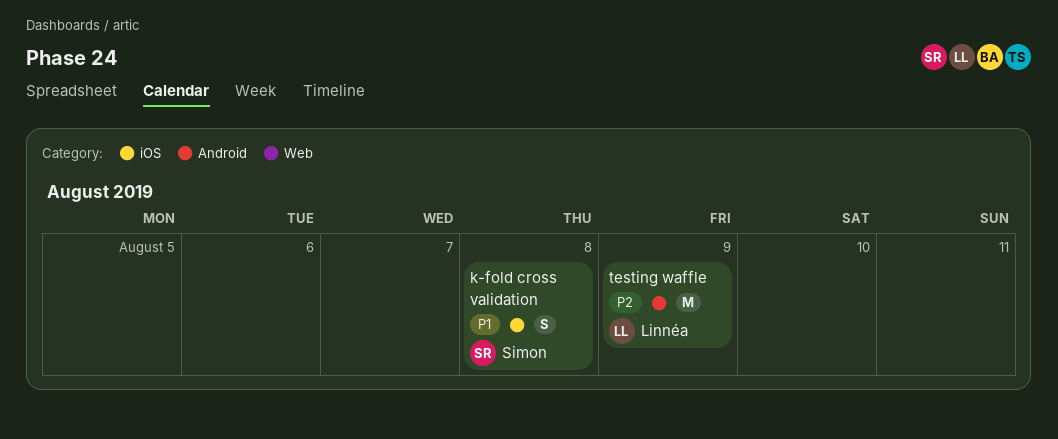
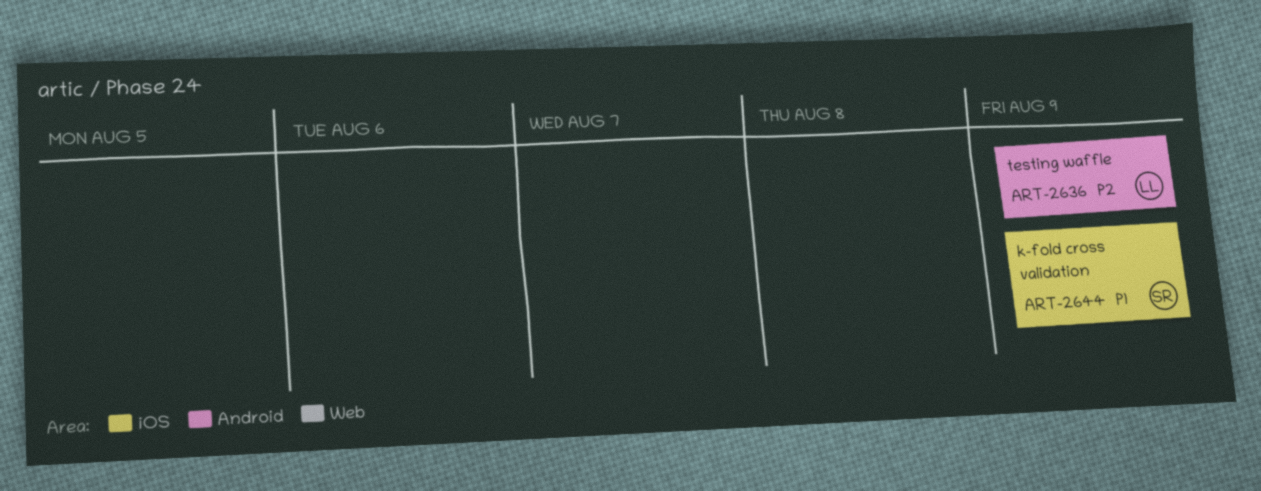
k-fold cross validation, due: Aug 8 -> Aug 9

